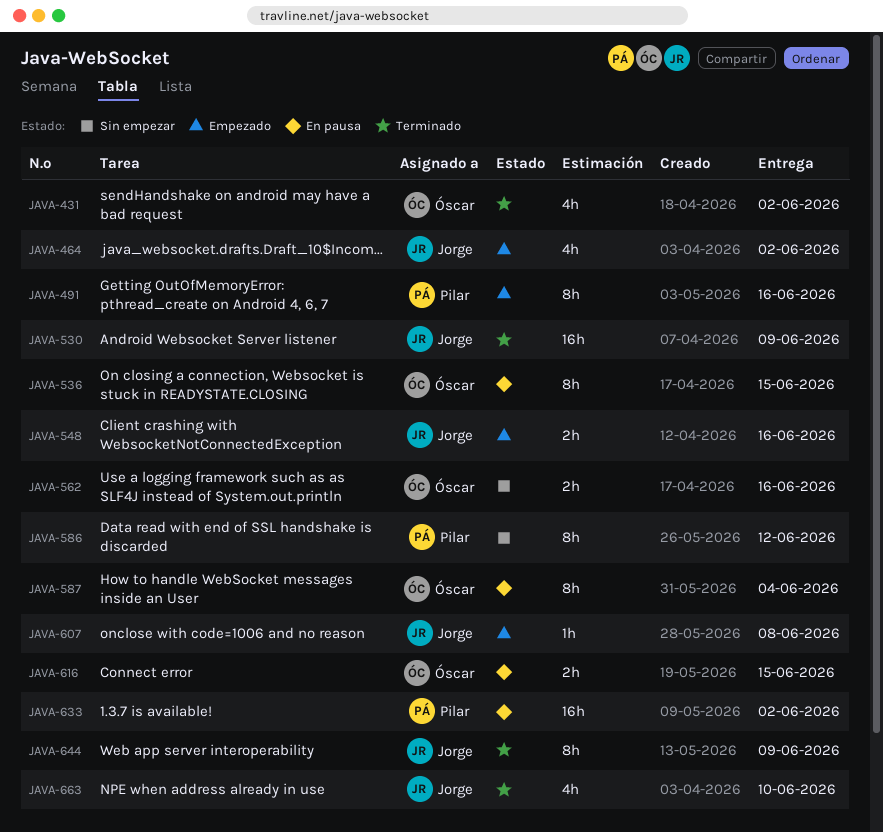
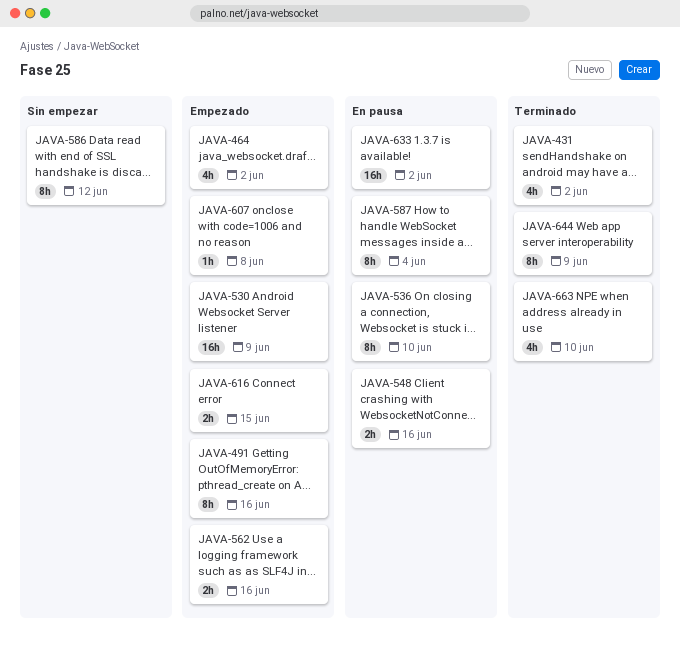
JAVA-530, status: Terminado -> Empezado
JAVA-536, due: Jun 15 -> Jun 10
JAVA-548, status: Empezado -> En pausa
JAVA-562, status: Sin empezar -> Empezado
JAVA-616, status: En pausa -> Empezado

